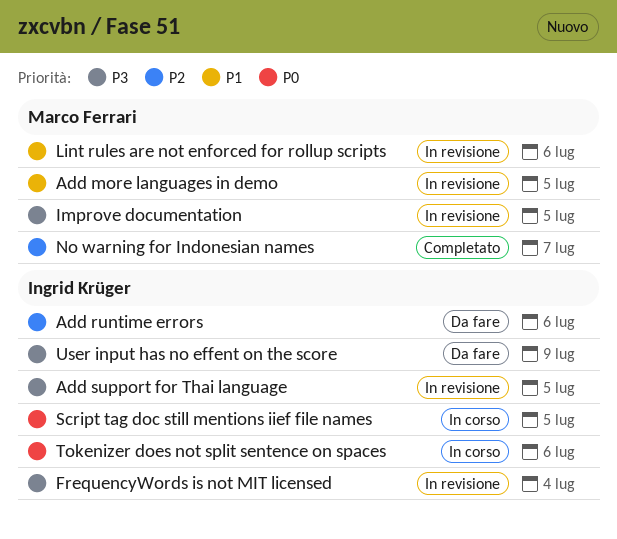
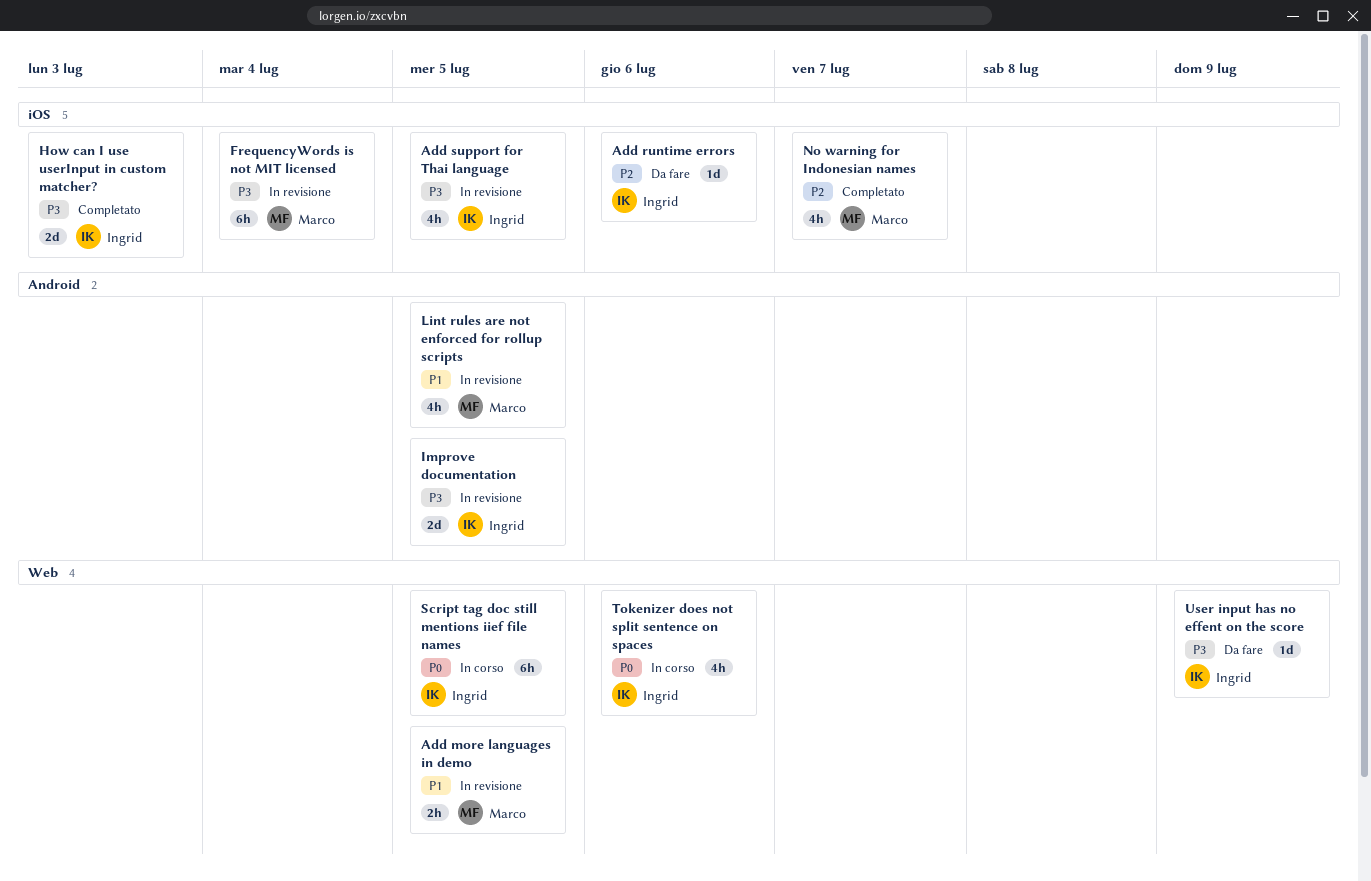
FrequencyWords is not MIT licensed, owner: Ingrid Krüger -> Marco Ferrari
How can I use userInput in custom matcher?: none -> present
Improve documentation, owner: Marco Ferrari -> Ingrid Krüger
Lint rules are not enforced for rollup scripts, due: Jul 6 -> Jul 5

